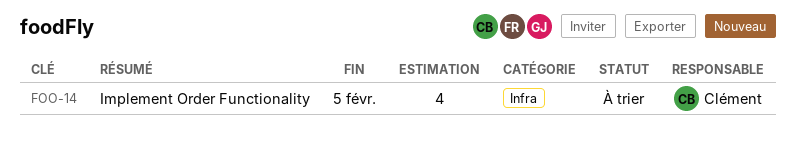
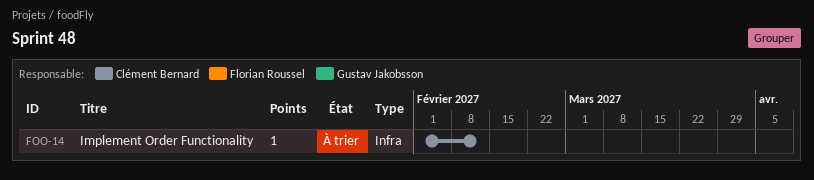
FOO-14, estimate: 4 -> 1
FOO-14, due: Feb 5 -> Feb 12

